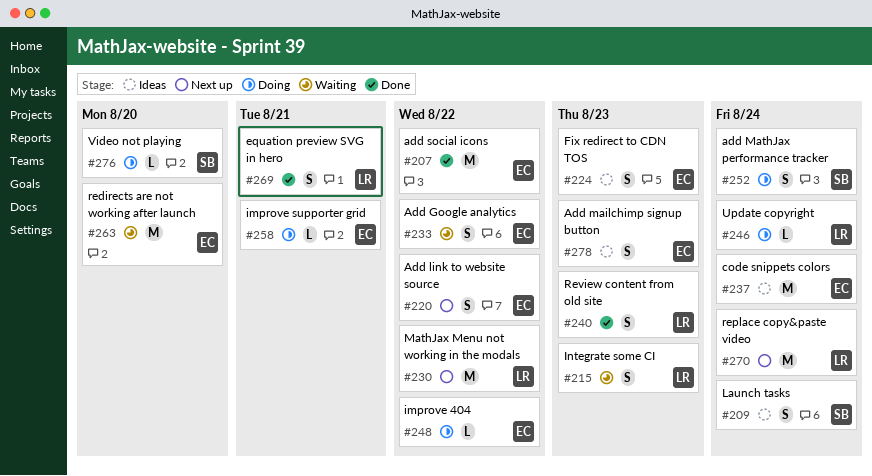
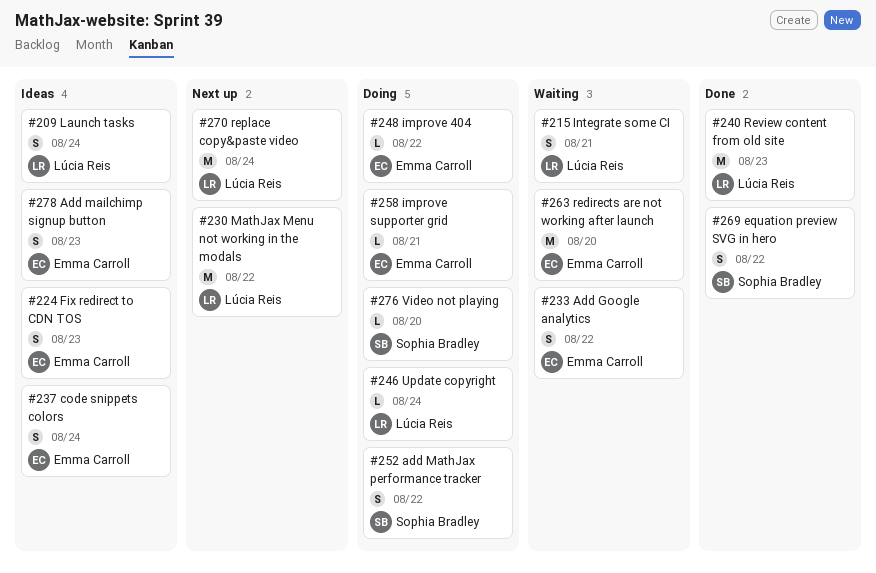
#207: present -> none
#209, owner: Sophia Bradley -> Lúcia Reis
#215, due: Aug 23 -> Aug 21
#220: present -> none
#237, estimate: M -> S
#240, estimate: S -> M
#252, due: Aug 24 -> Aug 22
#269, owner: Lúcia Reis -> Sophia Bradley
#269, due: Aug 21 -> Aug 22

